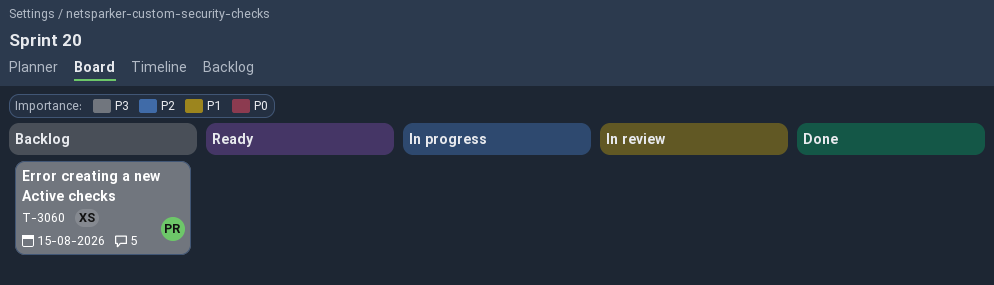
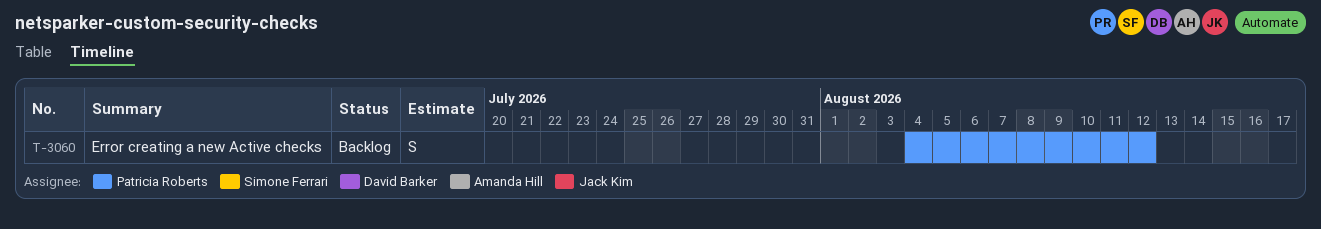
T-3060, estimate: XS -> S
T-3060, due: Aug 15 -> Aug 12

